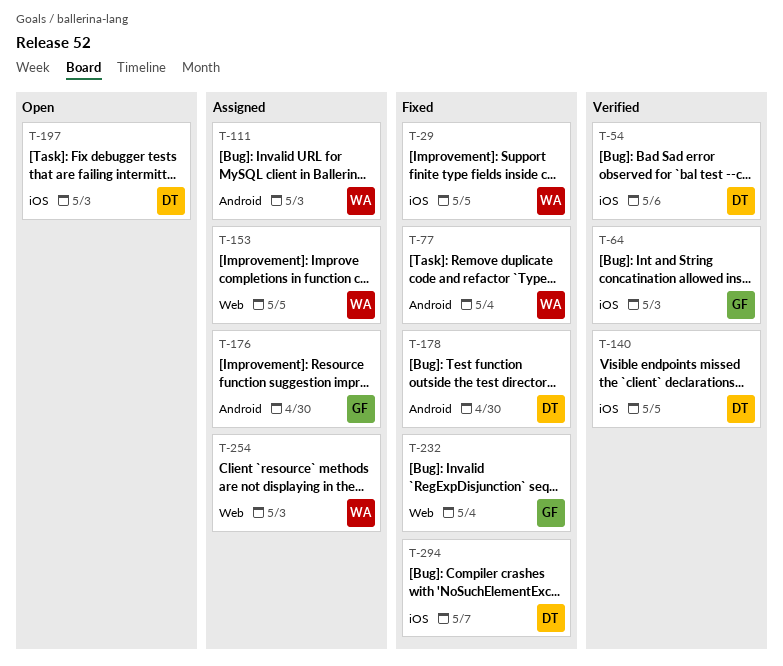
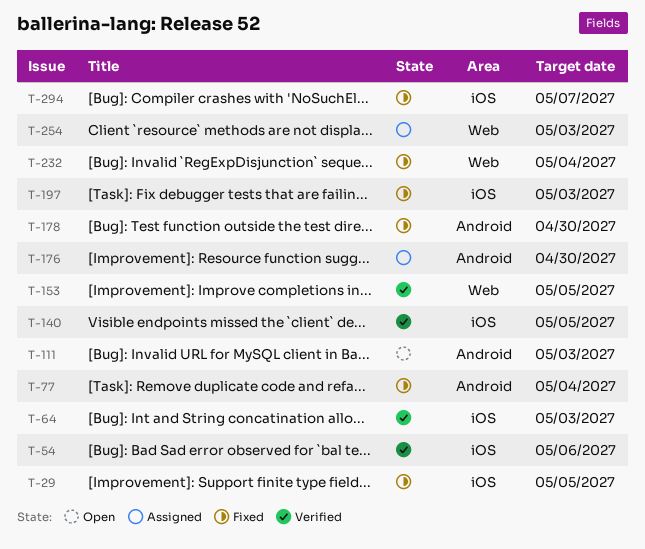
T-111, status: Assigned -> Open
T-153, status: Assigned -> Verified
T-197, status: Open -> Fixed

